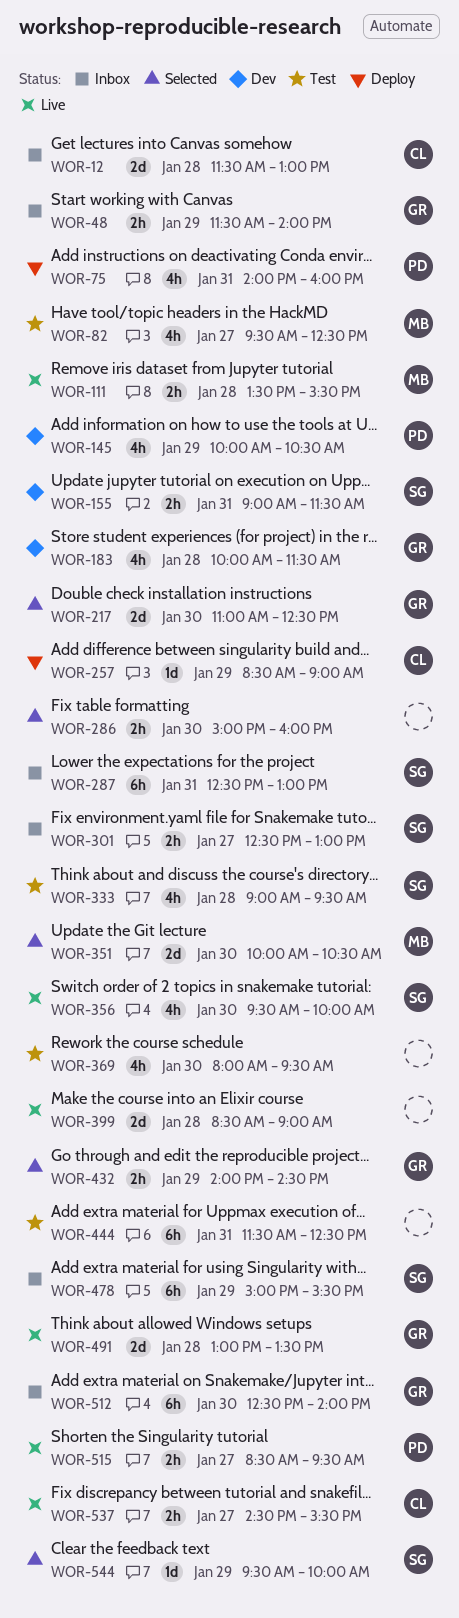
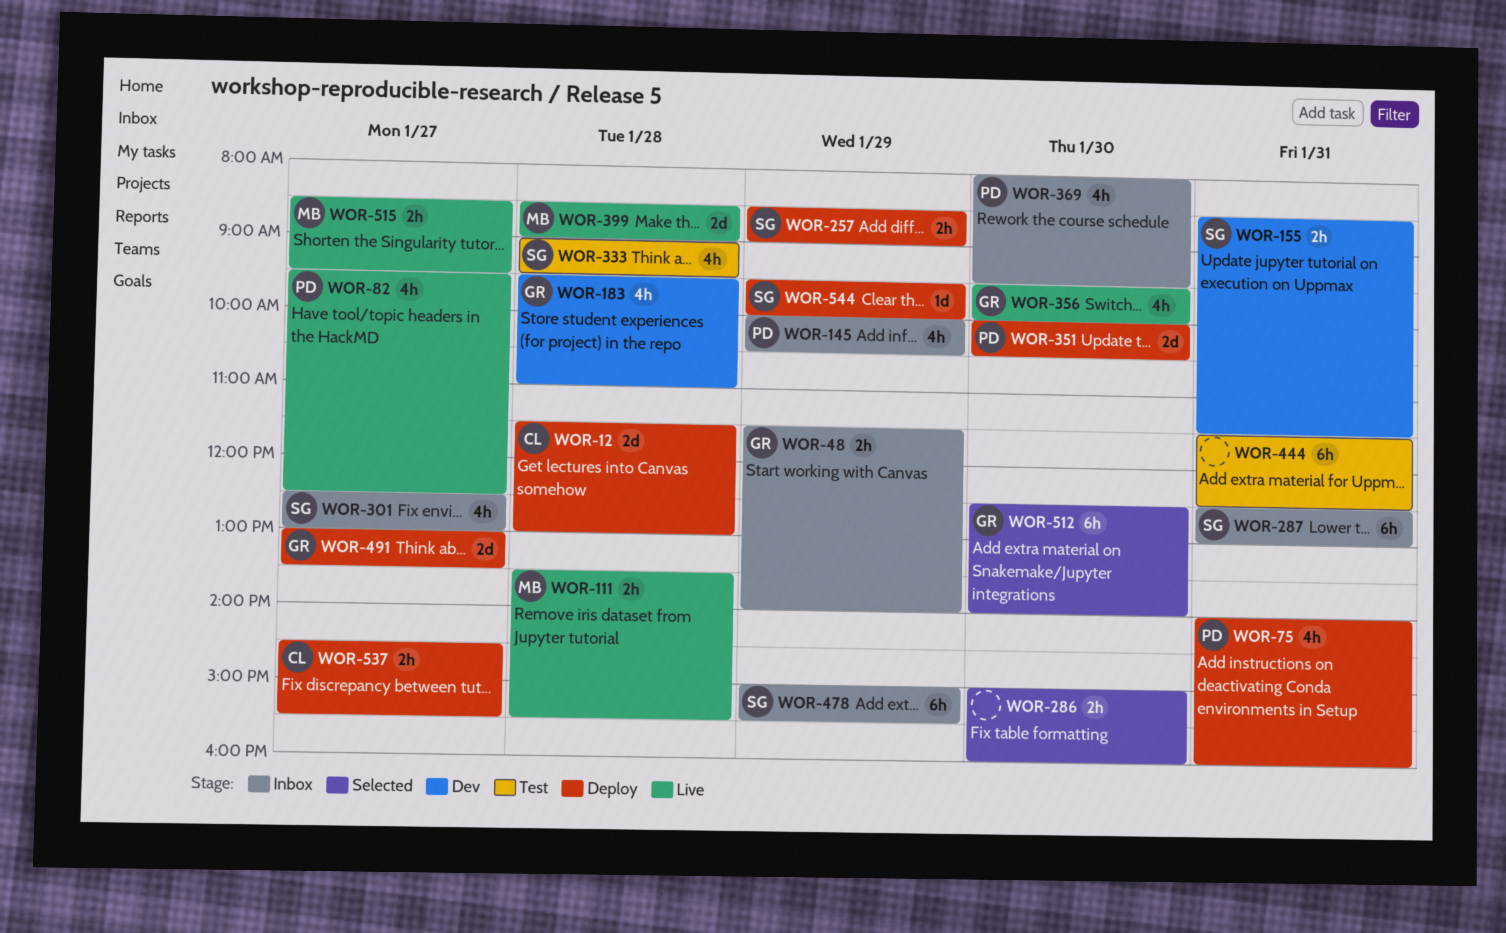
WOR-12, status: Inbox -> Deploy
WOR-82, status: Test -> Live
WOR-82, owner: MB -> PD
WOR-145, status: Dev -> Inbox
WOR-155, begins: 09:00 -> 08:30
WOR-183, begins: 10:00 -> 09:30
WOR-183, ends: 11:30 -> 11:00
WOR-217: present -> none
WOR-257, owner: CL -> SG
WOR-257, estimate: 1d -> 2h
WOR-301, estimate: 2h -> 4h
WOR-351, status: Selected -> Deploy
WOR-351, owner: MB -> PD
WOR-356, owner: SG -> GR
WOR-369, status: Test -> Inbox
WOR-369, owner: none -> PD
WOR-399, owner: none -> MB
WOR-432: present -> none
WOR-491, status: Live -> Deploy
WOR-491, day: Jan 28 -> Jan 27
WOR-512, status: Inbox -> Selected
WOR-515, owner: PD -> MB
WOR-537, status: Live -> Deploy
WOR-544, status: Selected -> Deploy

